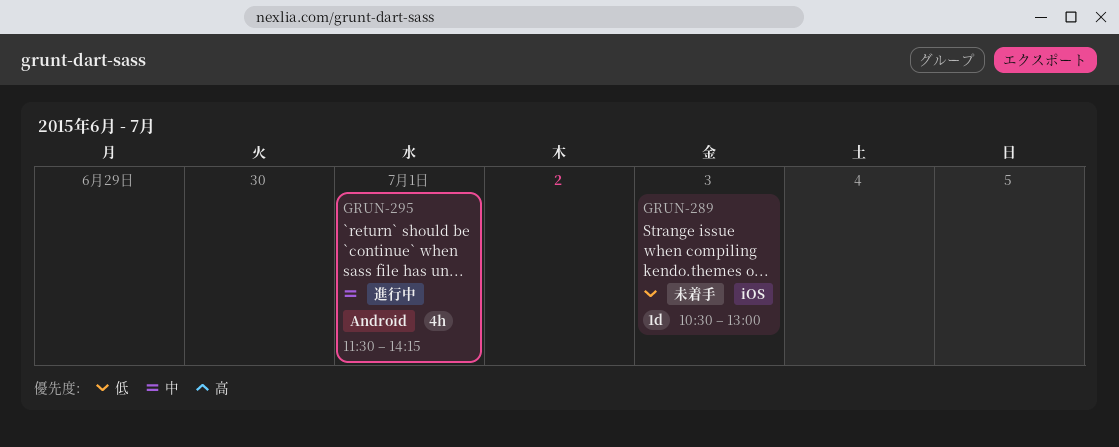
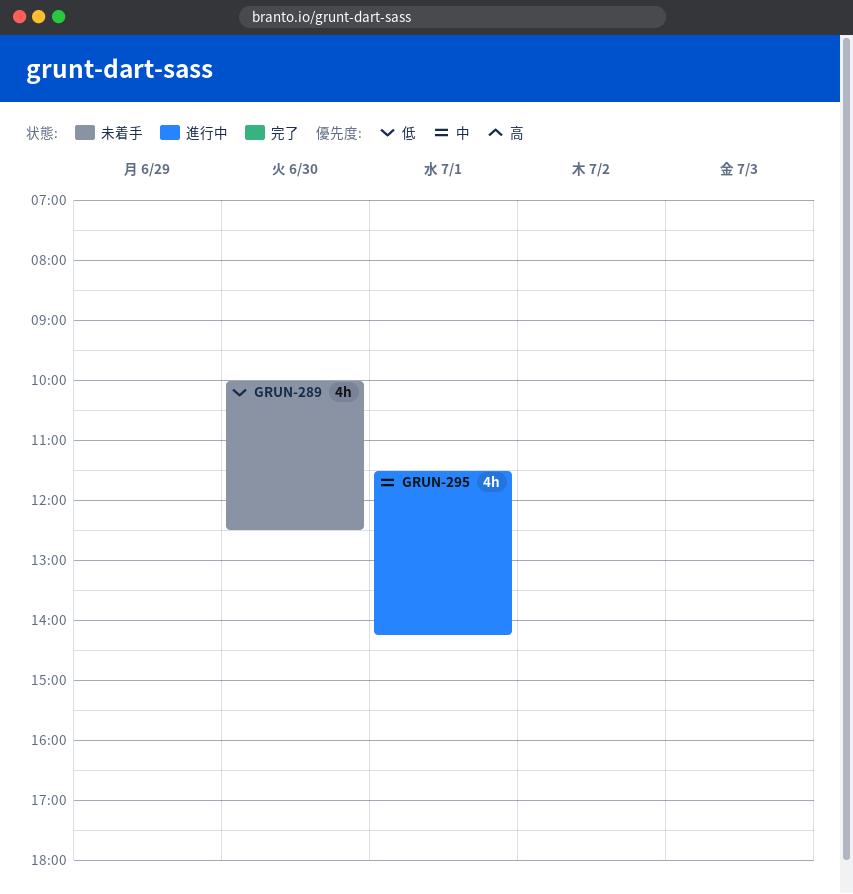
GRUN-289, estimate: 1d -> 4h
GRUN-289, day: Jul 3 -> Jun 30
GRUN-289, begins: 10:30 -> 10:00
GRUN-289, ends: 13:00 -> 12:30

